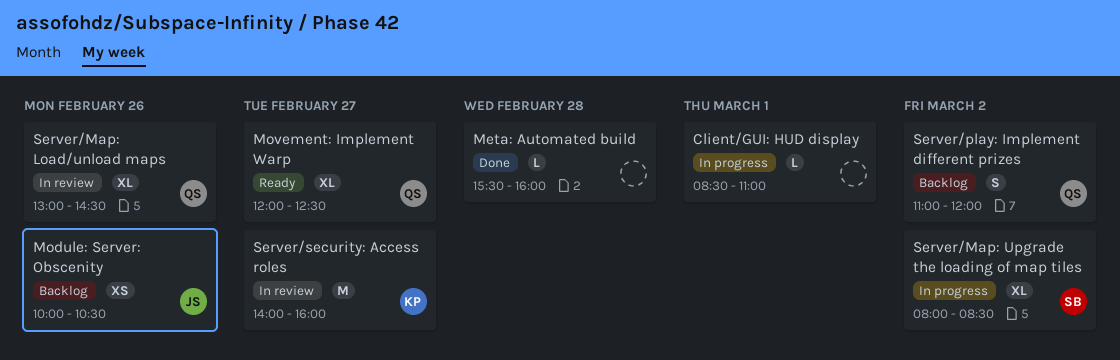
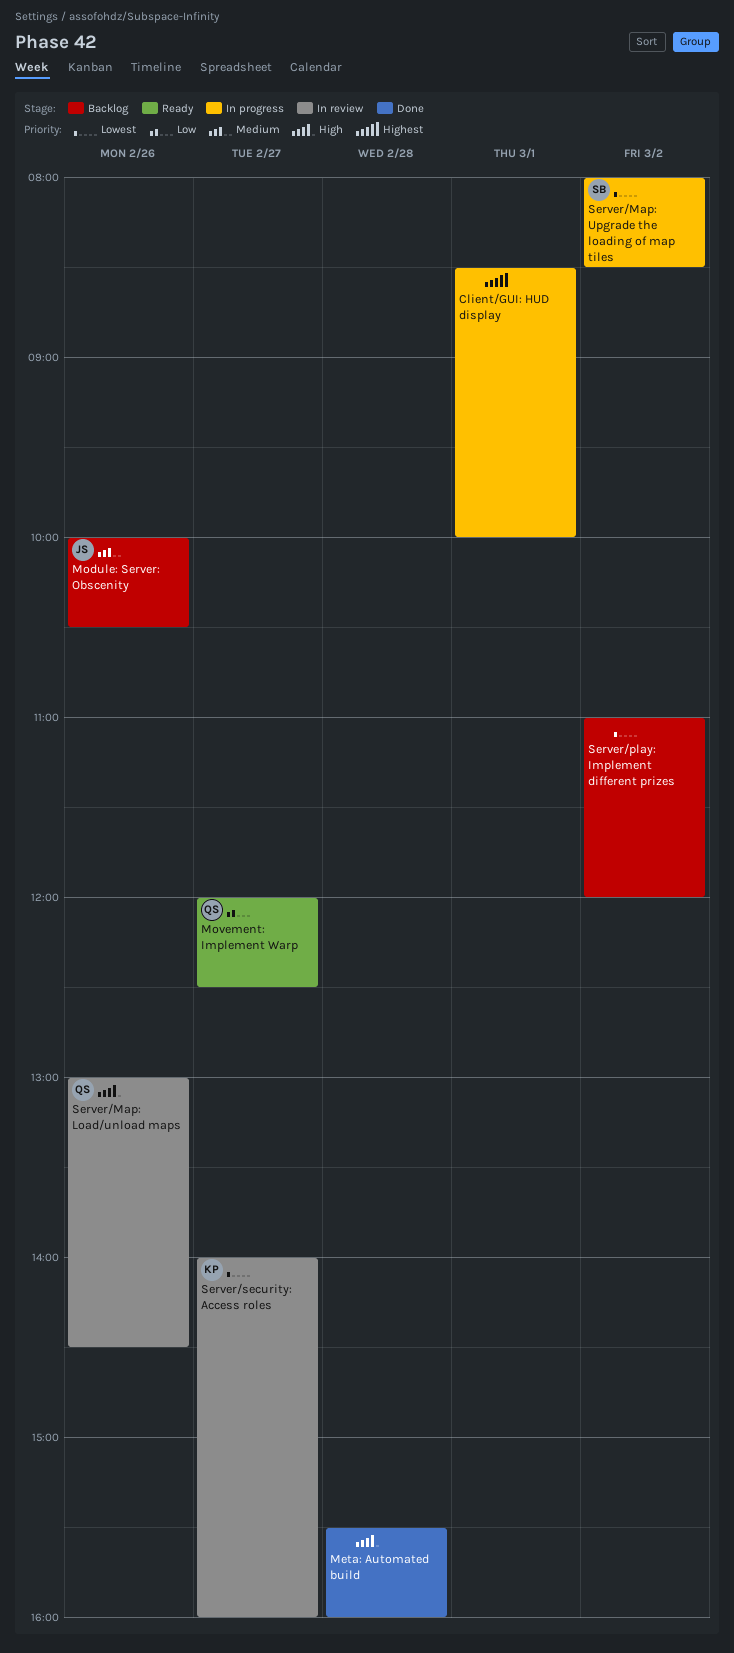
Client/GUI: HUD display, ends: 11:00 -> 10:00
Server/play: Implement different prizes, owner: QS -> none

